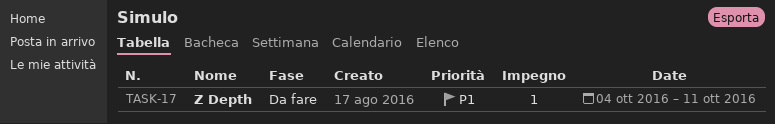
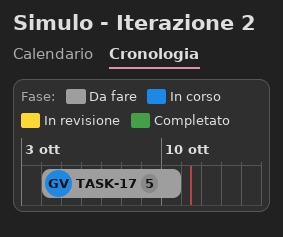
TASK-17, estimate: 1 -> 5
TASK-17, due: Oct 11 -> Oct 10

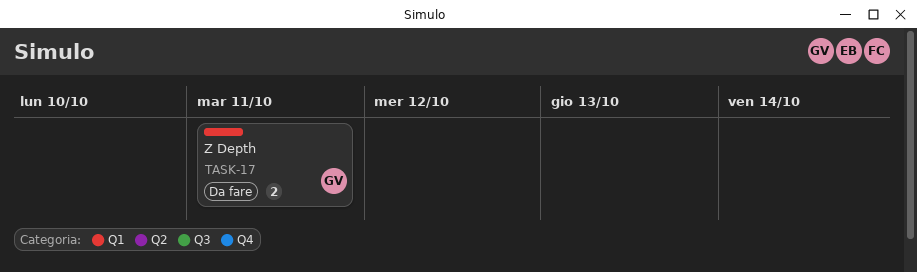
TASK-17, estimate: 5 -> 2
TASK-17, due: Oct 10 -> Oct 11

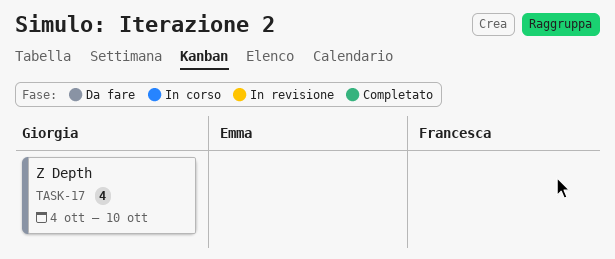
TASK-17, estimate: 2 -> 4
TASK-17, due: Oct 11 -> Oct 10

